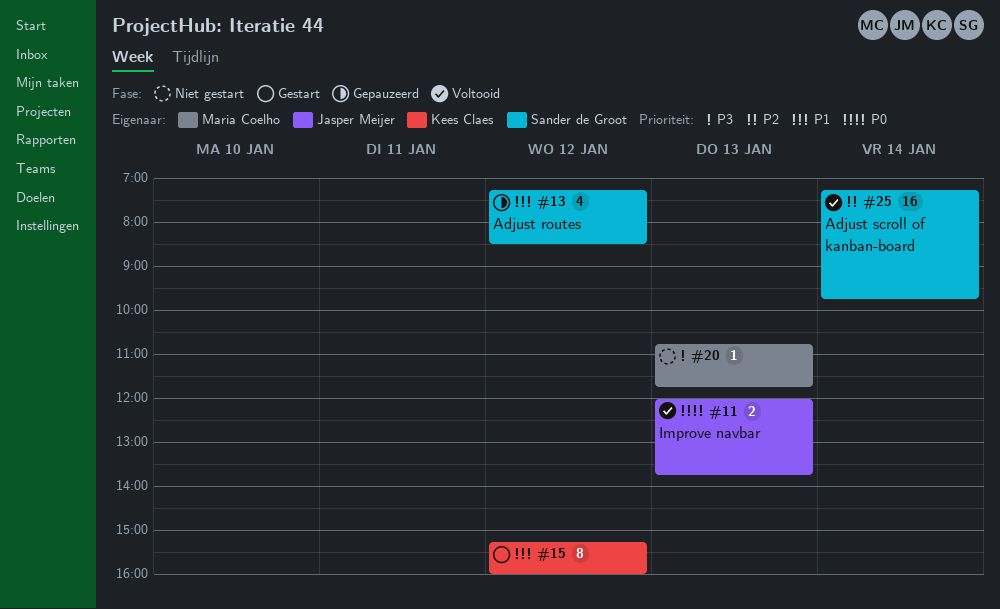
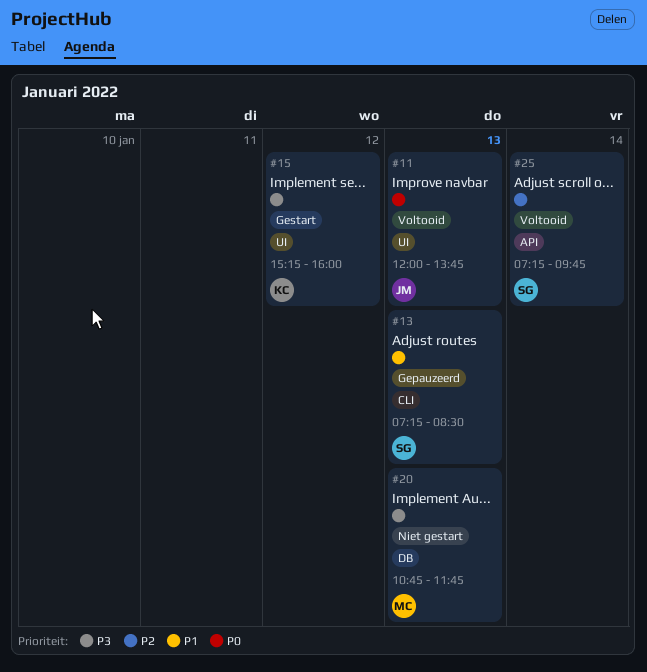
#13, day: Jan 12 -> Jan 13
#15, priority: P1 -> P3

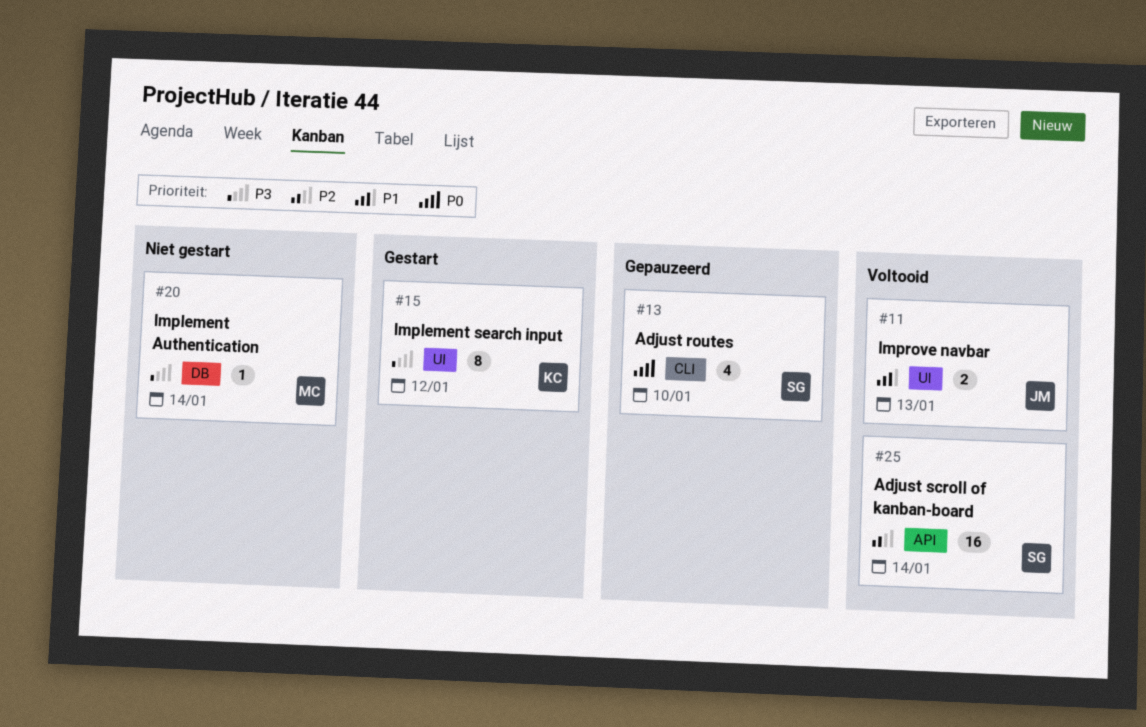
#11, priority: P0 -> P1
#13, priority: P1 -> P0
#13, day: Jan 13 -> Jan 10
#20, day: Jan 13 -> Jan 14

